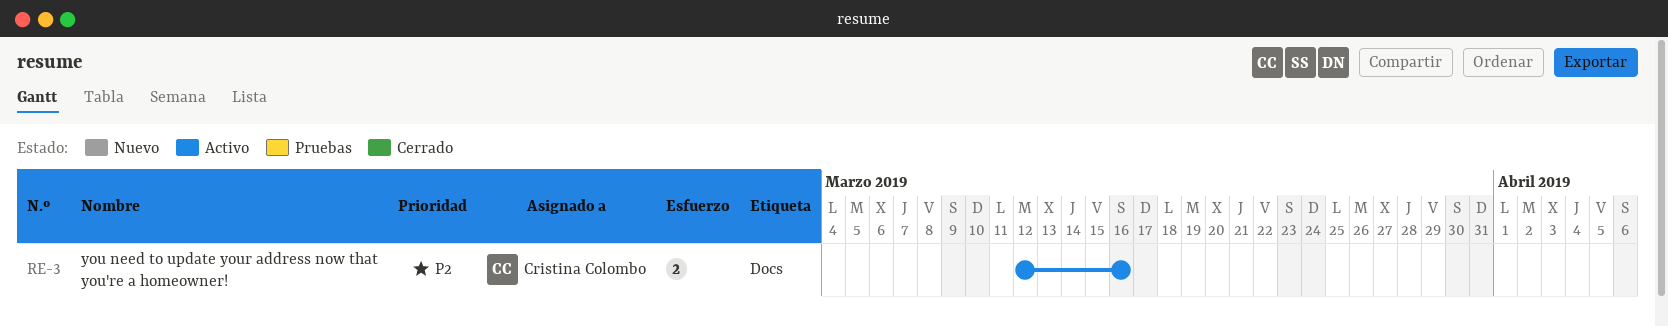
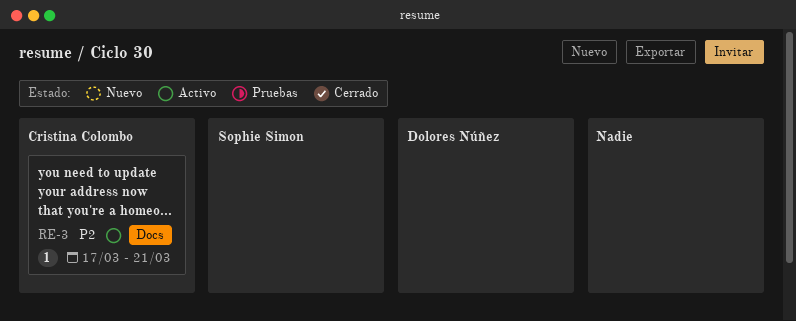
RE-3, estimate: 2 -> 1
RE-3, start: Mar 12 -> Mar 17
RE-3, due: Mar 16 -> Mar 21

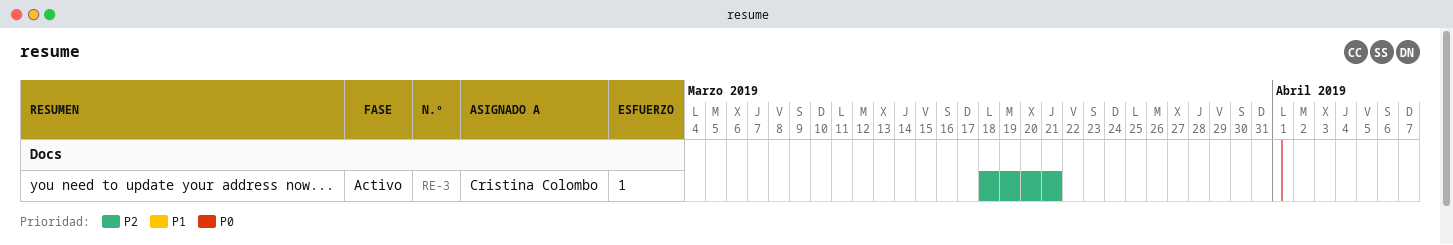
RE-3, start: Mar 17 -> Mar 18

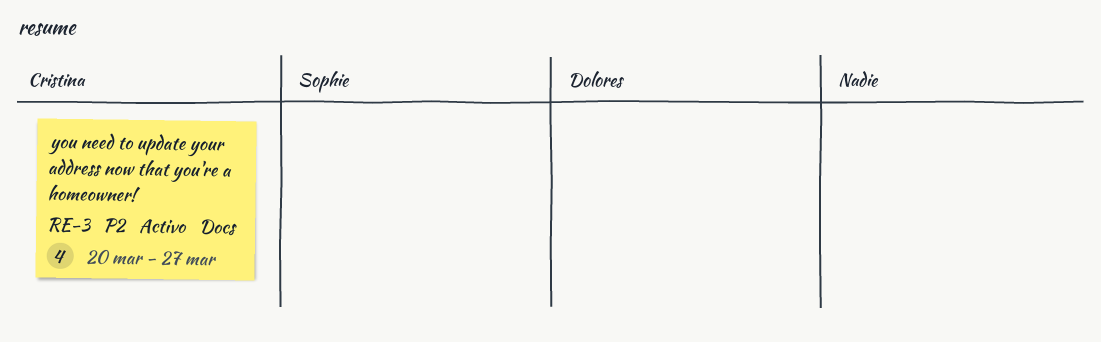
RE-3, estimate: 1 -> 4
RE-3, start: Mar 18 -> Mar 20
RE-3, due: Mar 21 -> Mar 27

